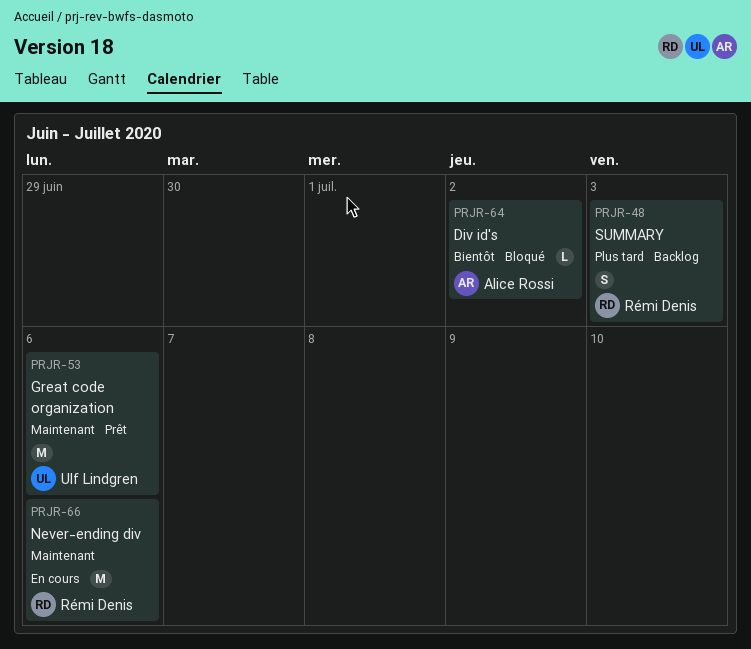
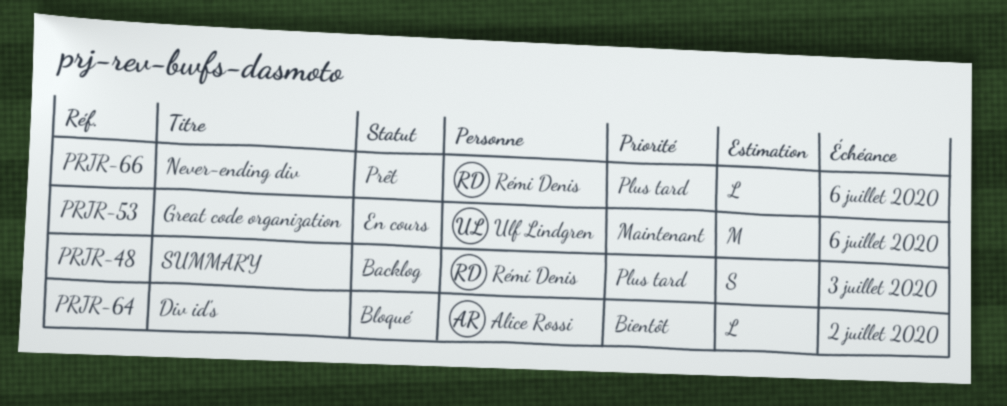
PRJR-53, status: Prêt -> En cours
PRJR-66, status: En cours -> Prêt
PRJR-66, priority: Maintenant -> Plus tard
PRJR-66, estimate: M -> L

